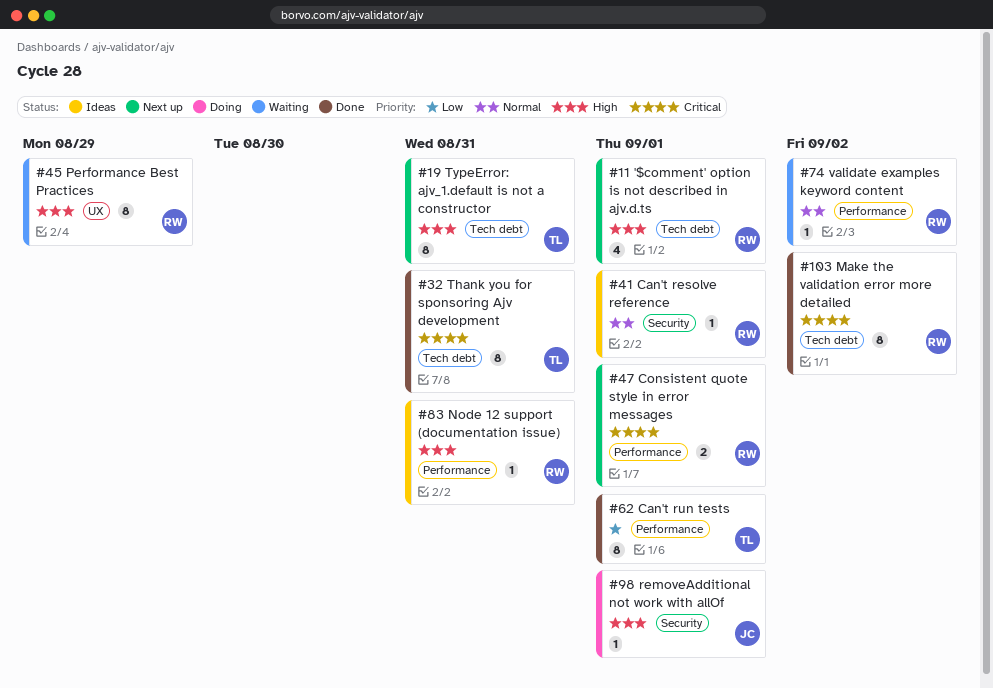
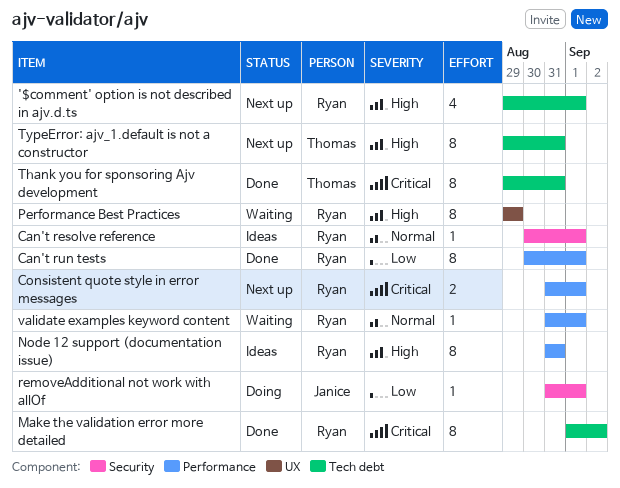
Can't run tests, owner: Thomas -> Ryan
Node 12 support (documentation issue), estimate: 1 -> 8
removeAdditional not work with allOf, priority: High -> Low
validate examples keyword content, due: Sep 2 -> Sep 1

